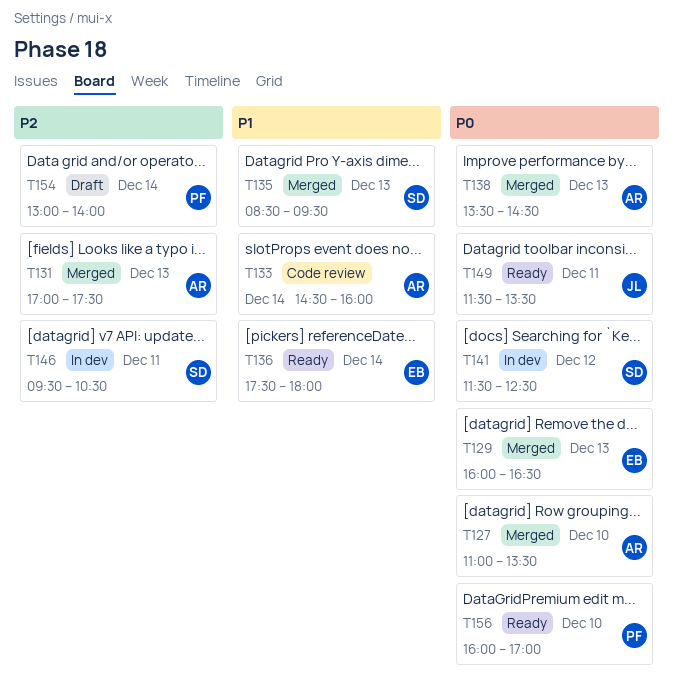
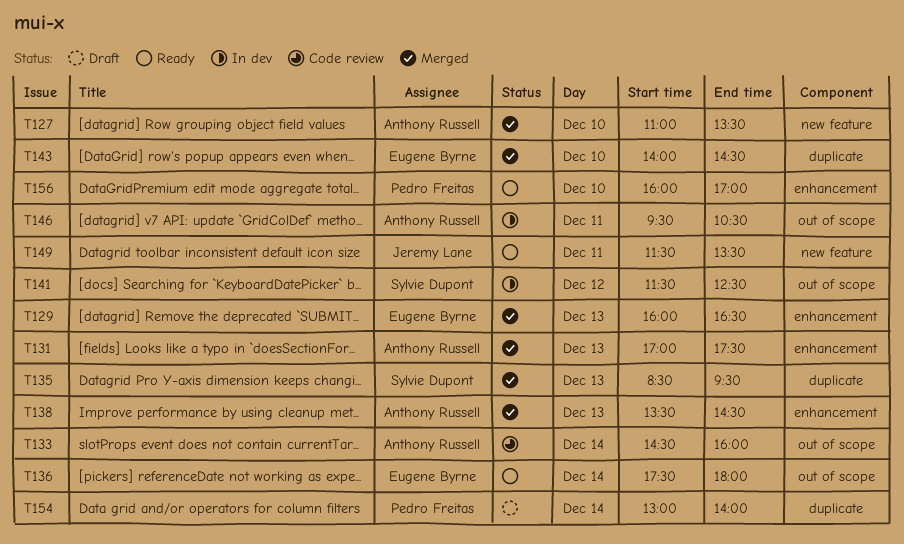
T143: none -> present
T146, owner: Sylvie Dupont -> Anthony Russell

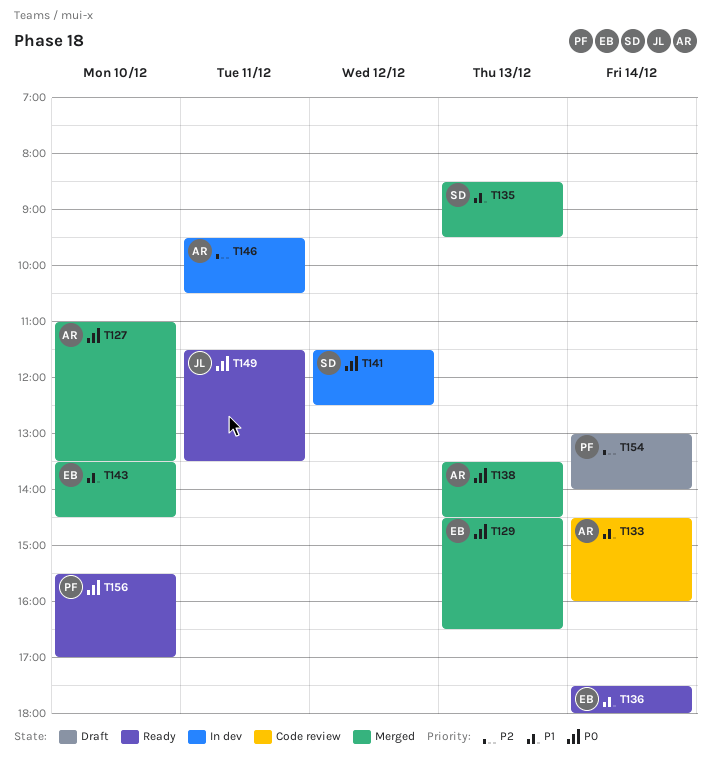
T129, begins: 16:00 -> 14:30
T131: present -> none
T143, begins: 14:00 -> 13:30
T156, begins: 16:00 -> 15:30

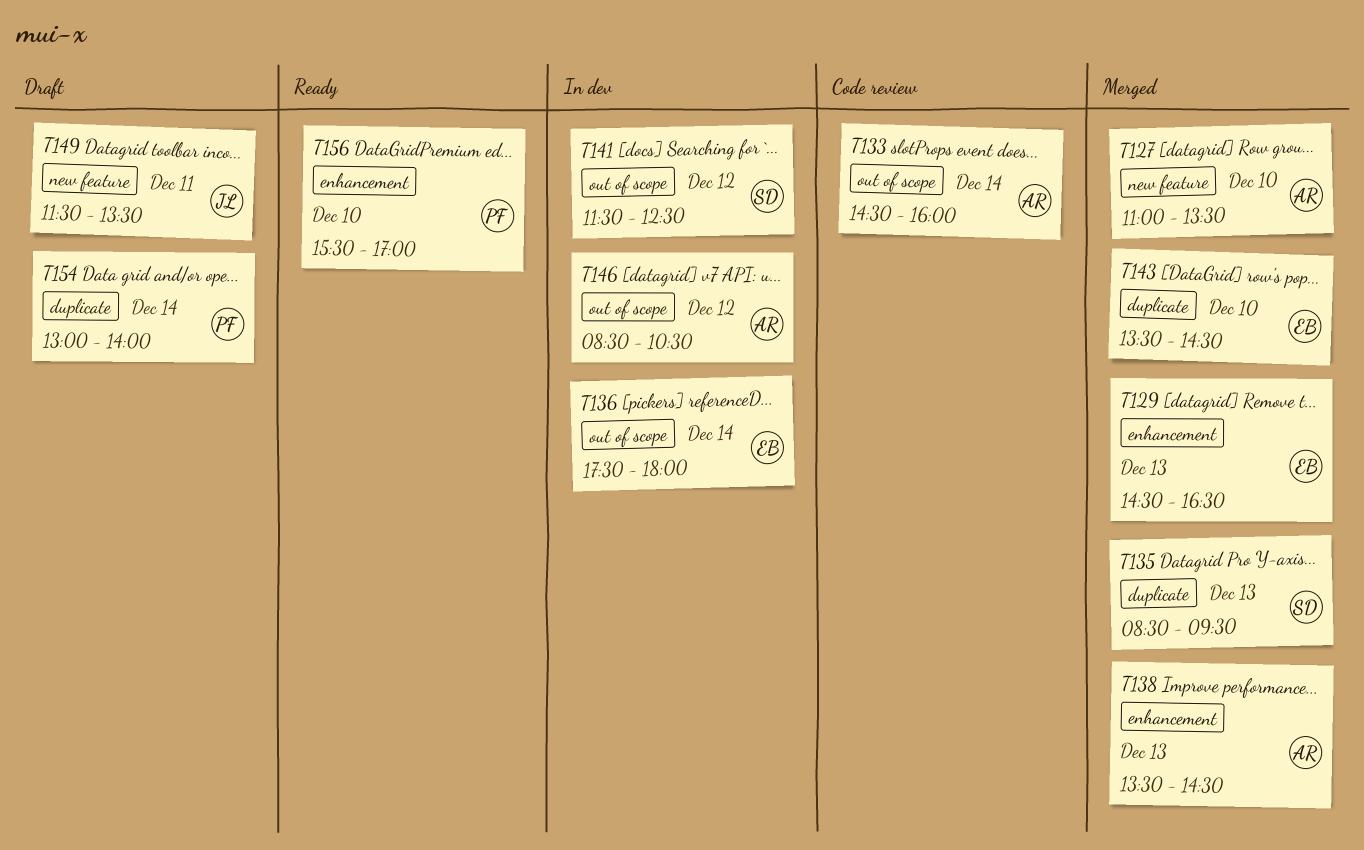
T136, status: Ready -> In dev
T146, day: Dec 11 -> Dec 12
T146, begins: 09:30 -> 08:30
T149, status: Ready -> Draft

